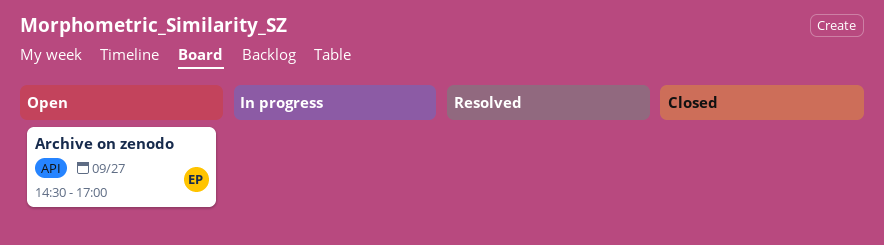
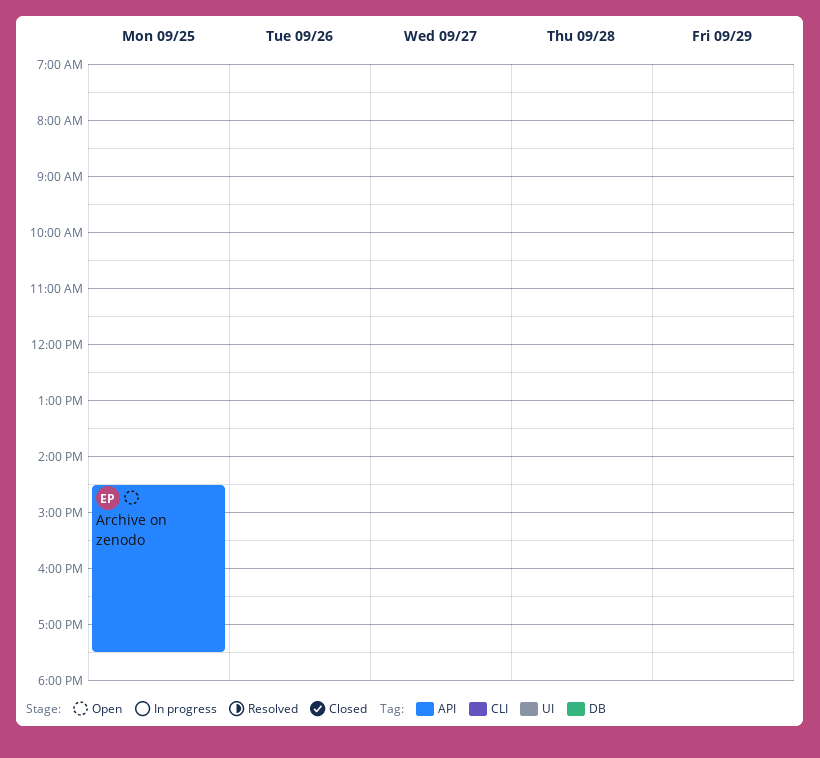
Archive on zenodo, day: Sep 27 -> Sep 25
Archive on zenodo, ends: 17:00 -> 17:30

